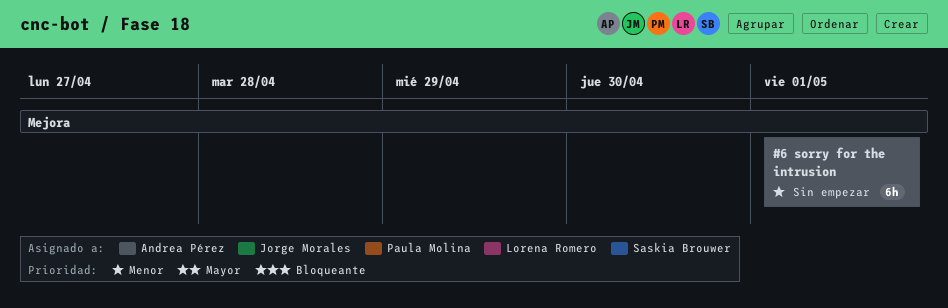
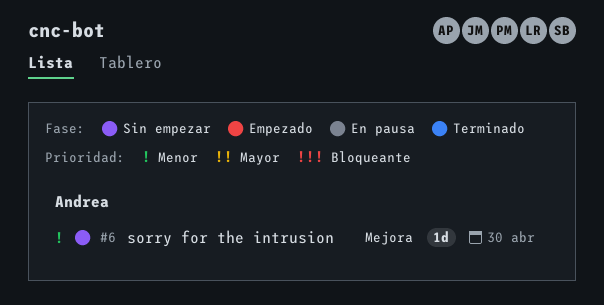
#6, estimate: 6h -> 1d
#6, due: May 1 -> Apr 30

